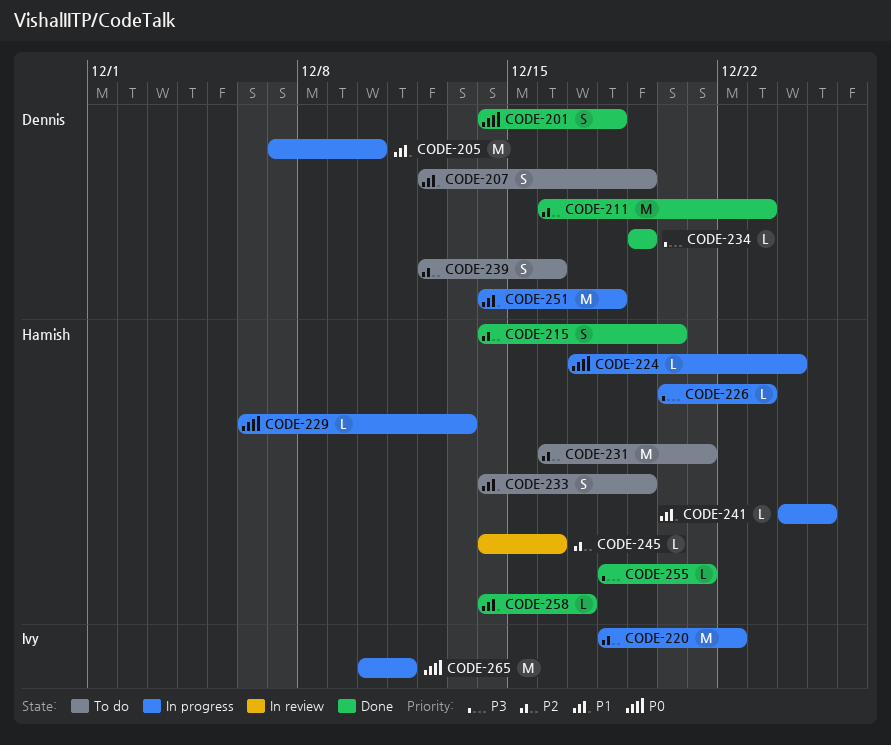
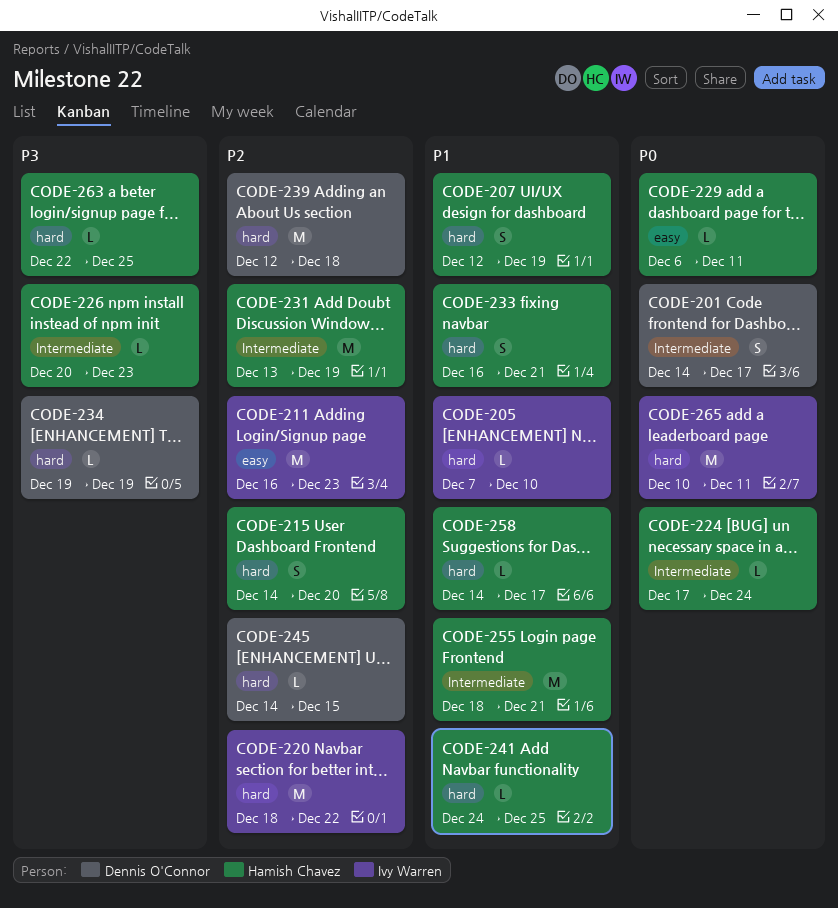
CODE-201, due: Dec 18 -> Dec 17
CODE-205, owner: Dennis O'Connor -> Ivy Warren
CODE-205, estimate: M -> L
CODE-207, owner: Dennis O'Connor -> Hamish Chavez
CODE-211, owner: Dennis O'Connor -> Ivy Warren
CODE-229, due: Dec 13 -> Dec 11
CODE-231, start: Dec 16 -> Dec 13
CODE-231, due: Dec 21 -> Dec 19
CODE-233, start: Dec 14 -> Dec 16
CODE-233, due: Dec 19 -> Dec 21
CODE-239, estimate: S -> M
CODE-239, due: Dec 16 -> Dec 18
CODE-245, owner: Hamish Chavez -> Dennis O'Connor
CODE-245, due: Dec 16 -> Dec 15
CODE-251: present -> none
CODE-255, priority: P3 -> P1
CODE-255, estimate: L -> M
CODE-263: none -> present

